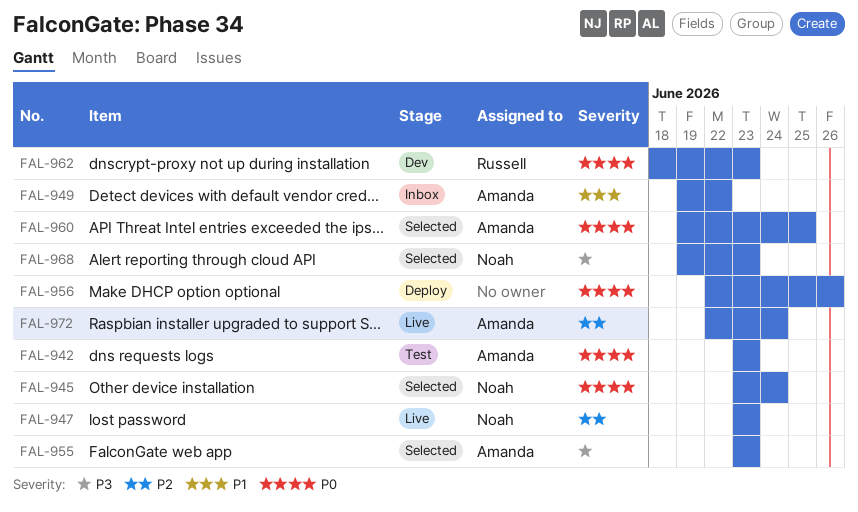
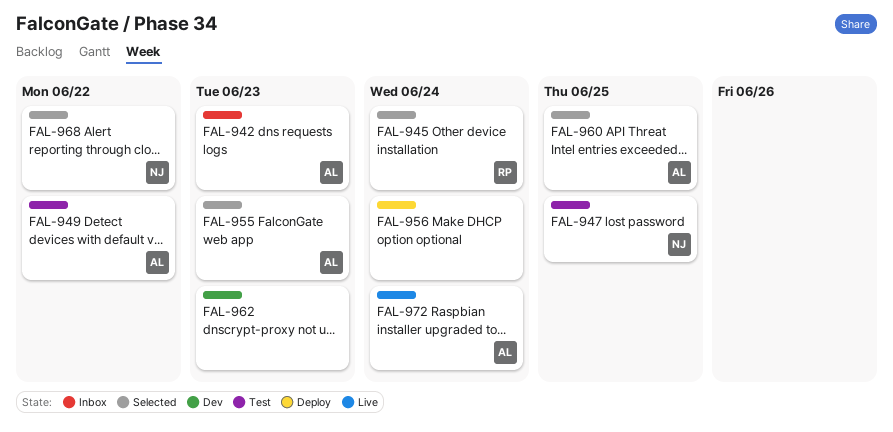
FAL-942, status: Test -> Inbox
FAL-945, owner: Noah -> Russell
FAL-947, status: Live -> Test
FAL-947, due: Jun 23 -> Jun 25
FAL-949, status: Inbox -> Test
FAL-956, due: Jun 26 -> Jun 24
FAL-962, owner: Russell -> none
FAL-968, due: Jun 23 -> Jun 22

